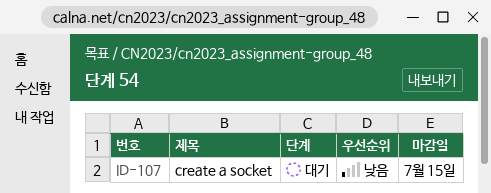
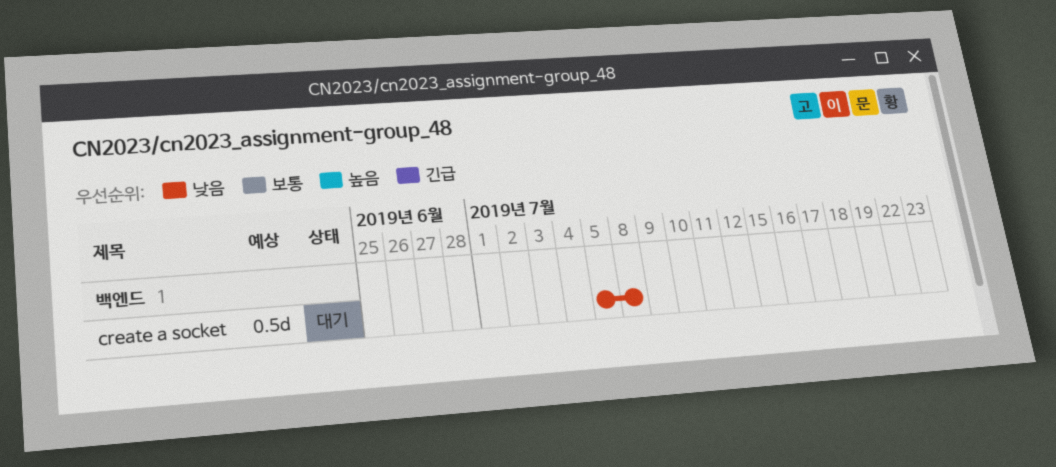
create a socket, due: Jul 15 -> Jul 8

